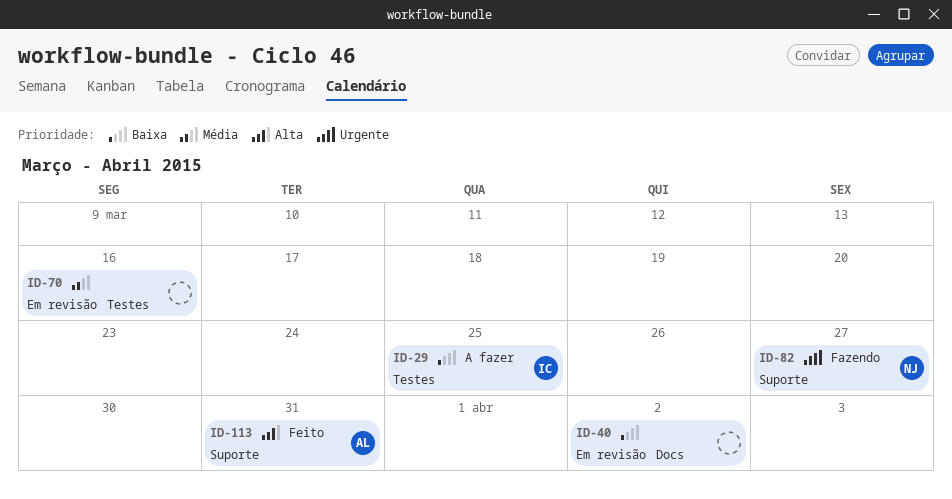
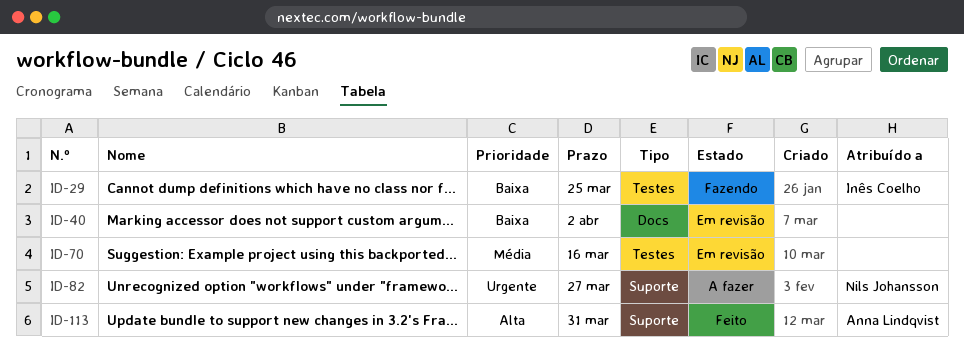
ID-29, status: A fazer -> Fazendo
ID-82, status: Fazendo -> A fazer

